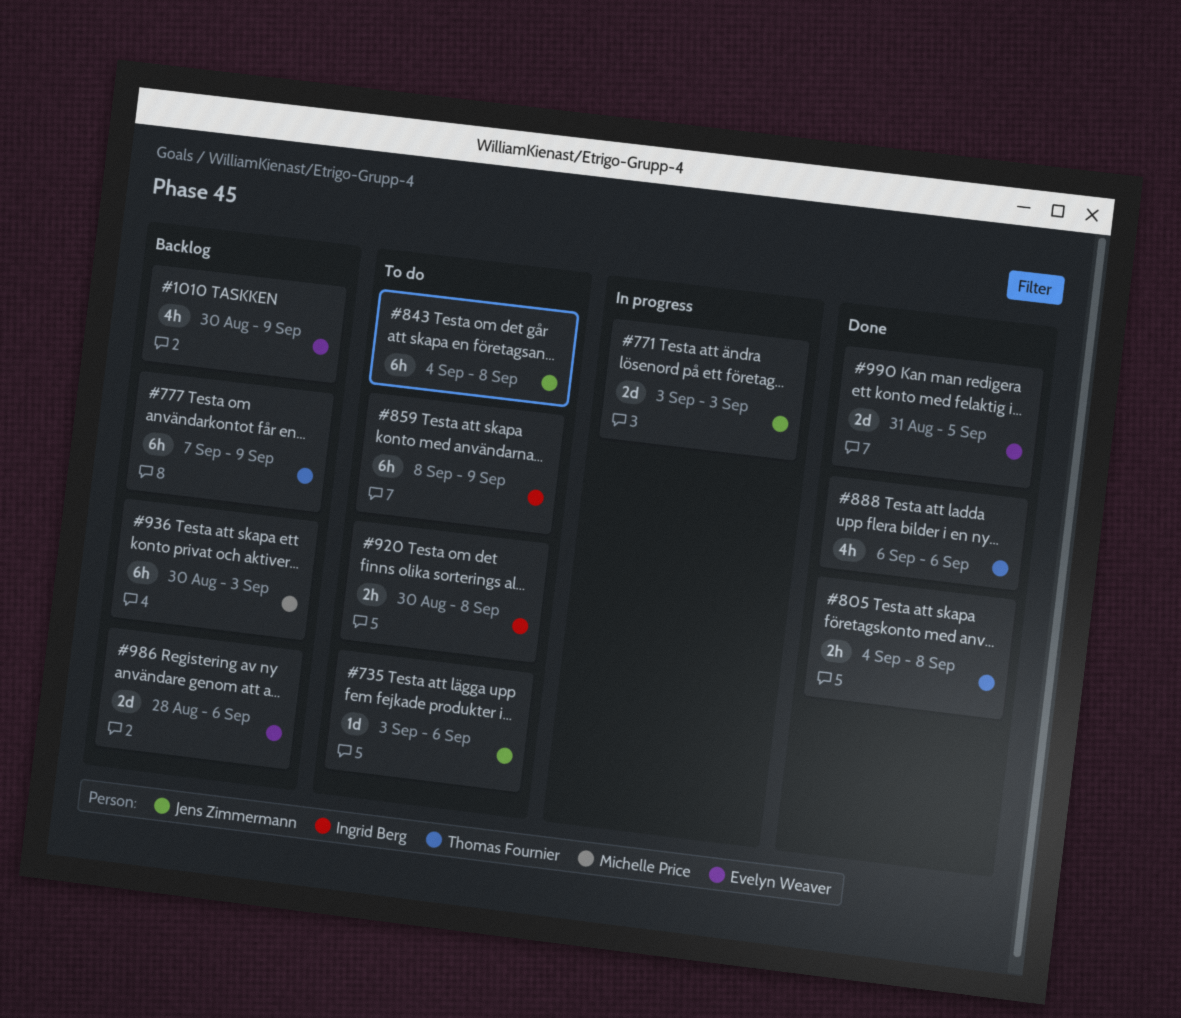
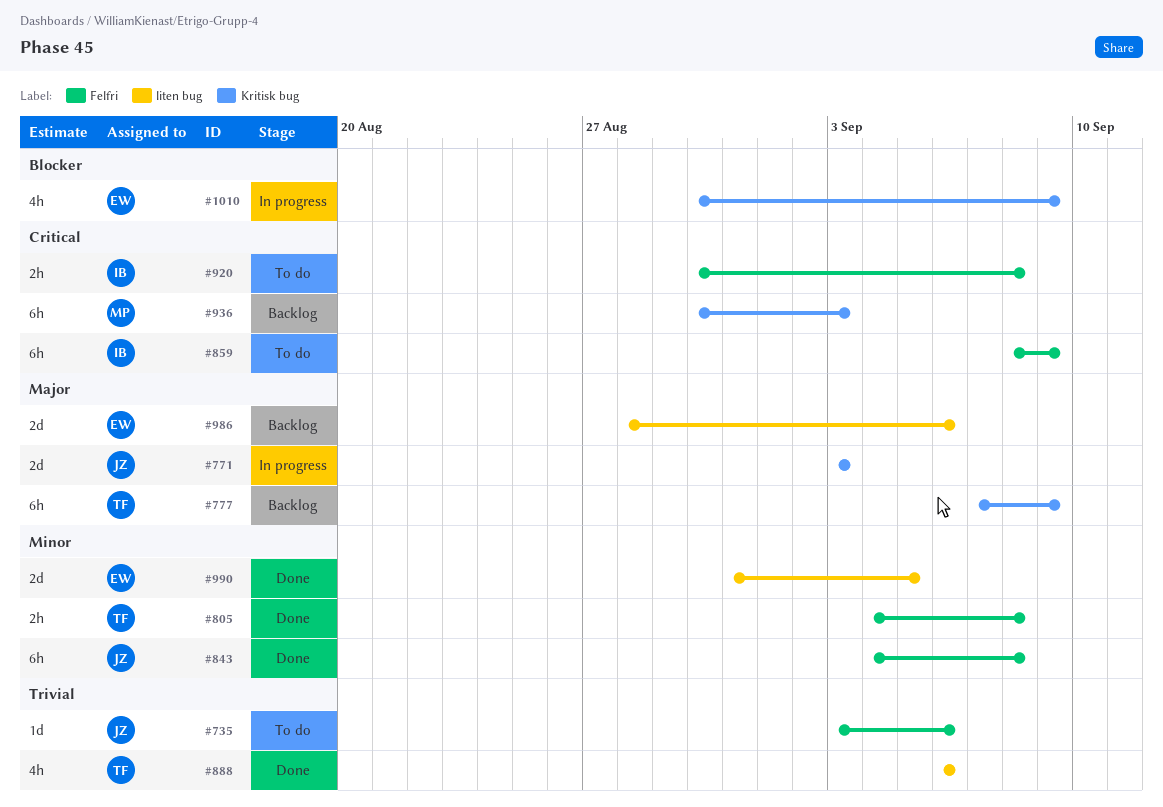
#843, status: To do -> Done
#1010, status: Backlog -> In progress

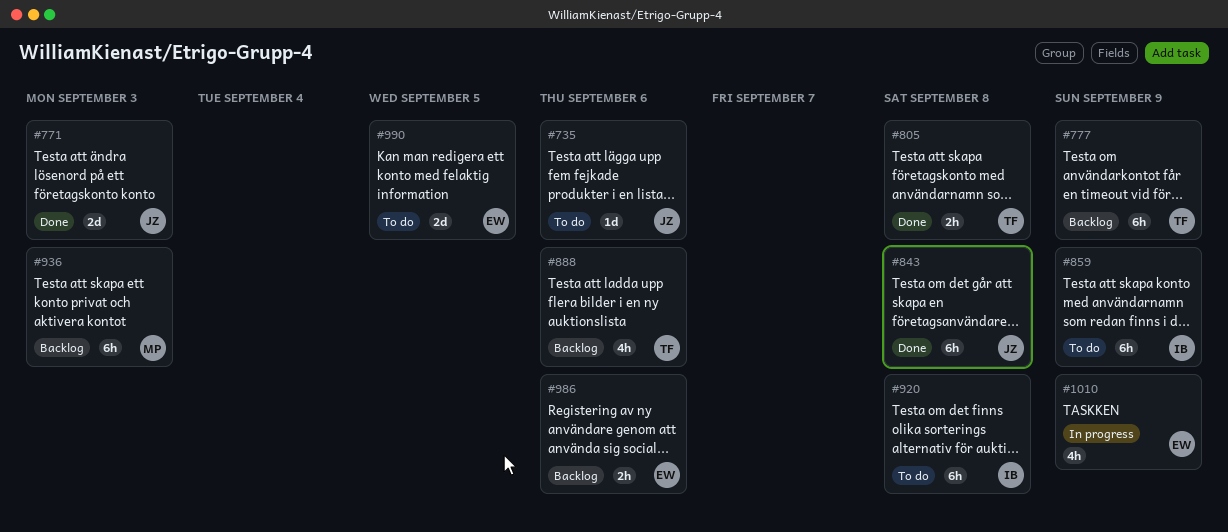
#771, status: In progress -> Done
#888, status: Done -> Backlog
#920, estimate: 2h -> 6h
#986, estimate: 2d -> 2h
#990, status: Done -> To do

